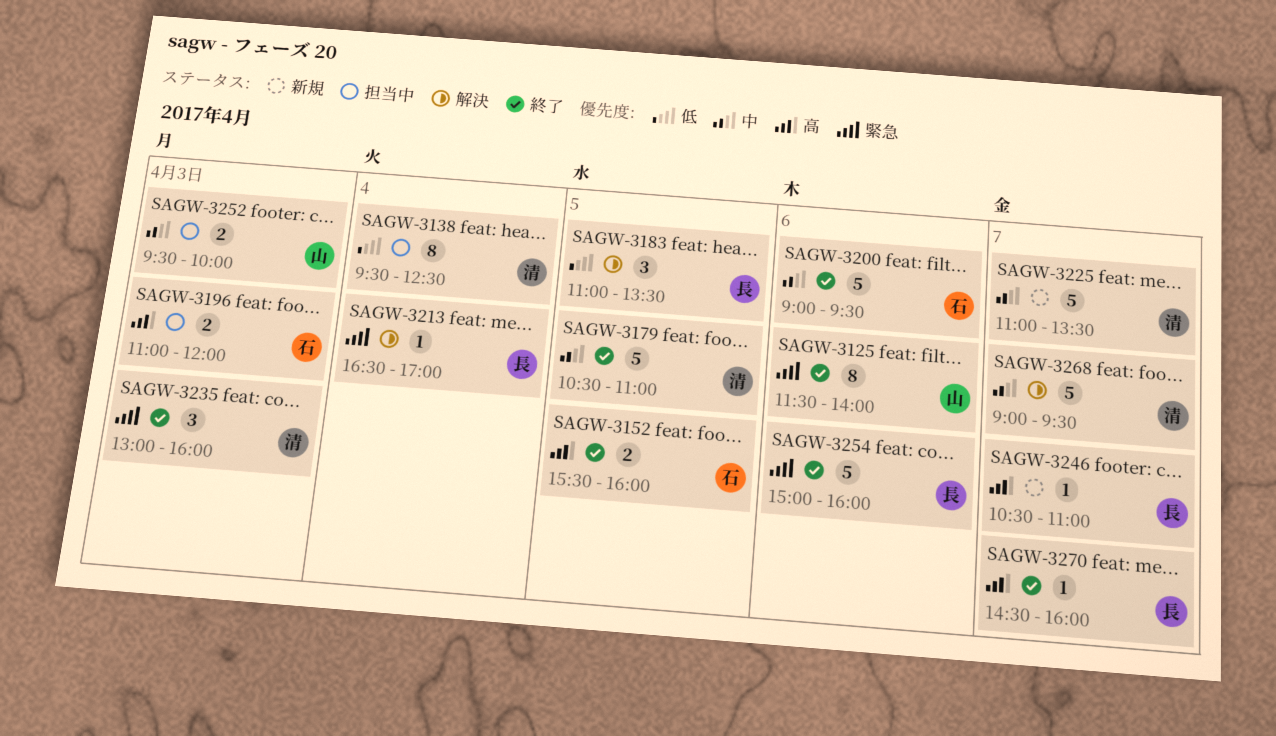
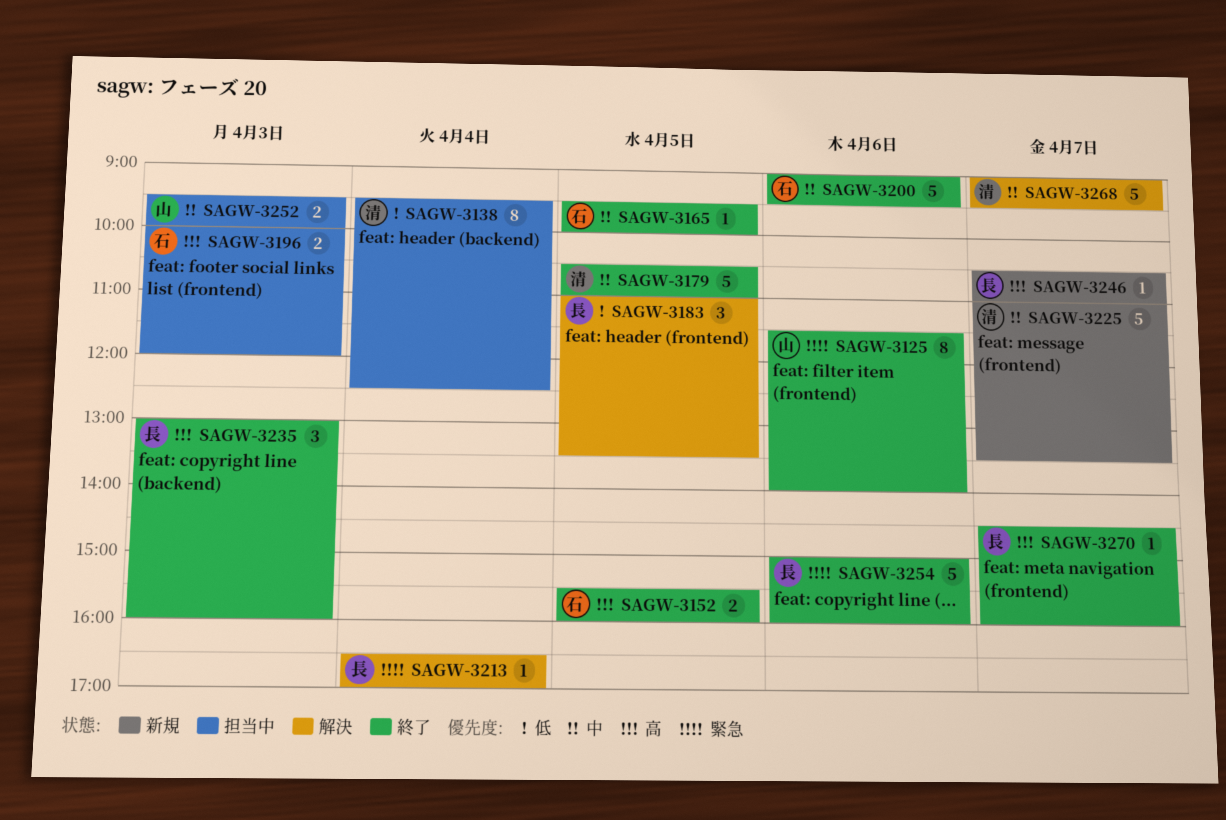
SAGW-3165: none -> present
SAGW-3196, begins: 11:00 -> 10:00
SAGW-3235, owner: 清 -> 長
SAGW-3235, priority: 緊急 -> 高

